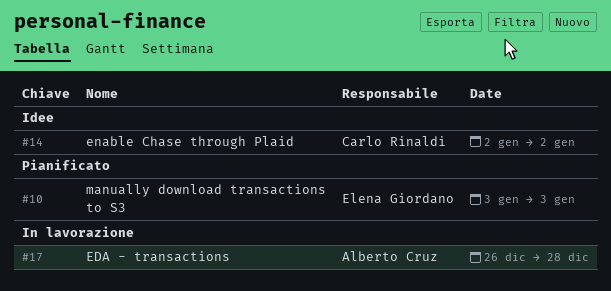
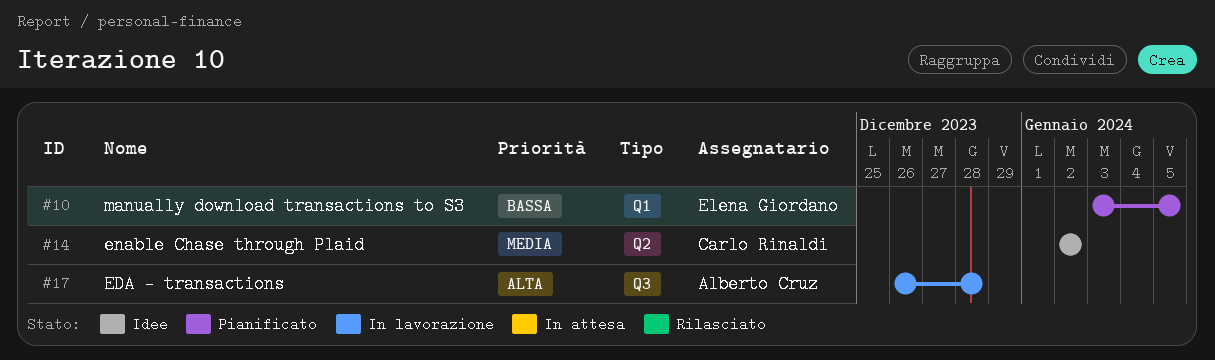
#10, due: Jan 3 -> Jan 5

